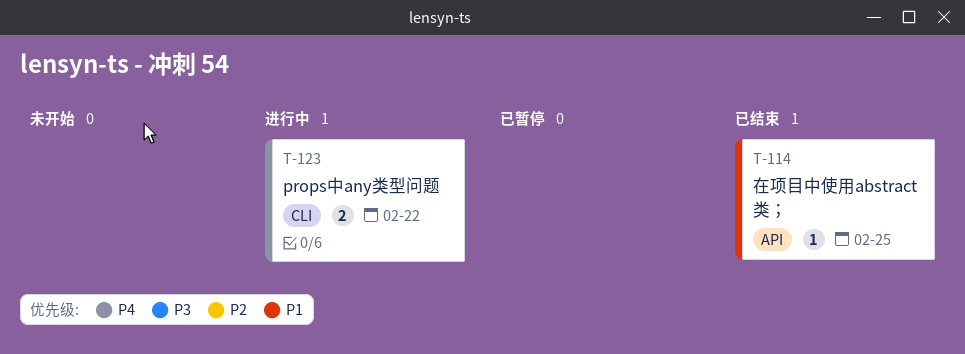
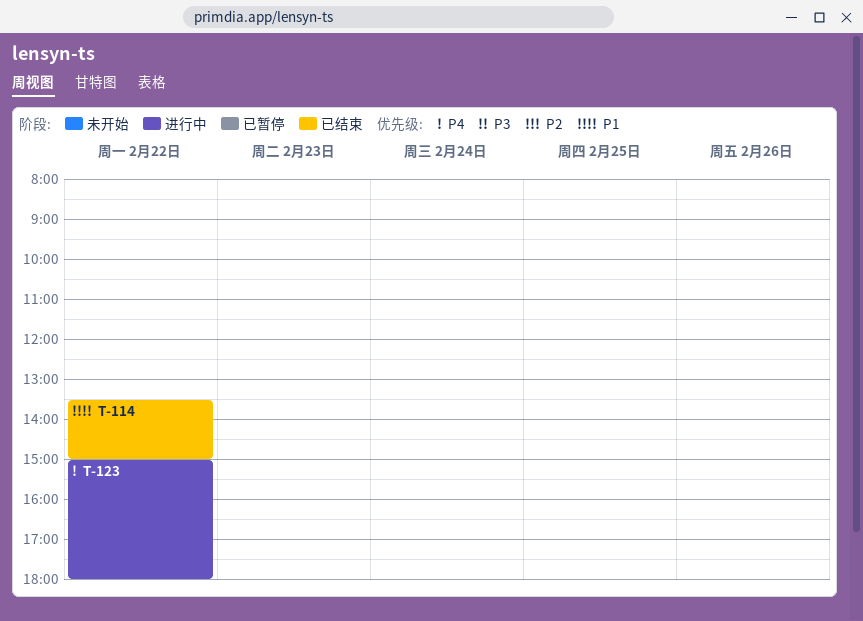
T-114, day: Feb 25 -> Feb 22

